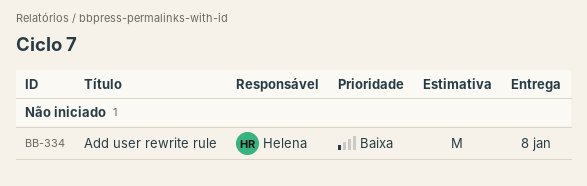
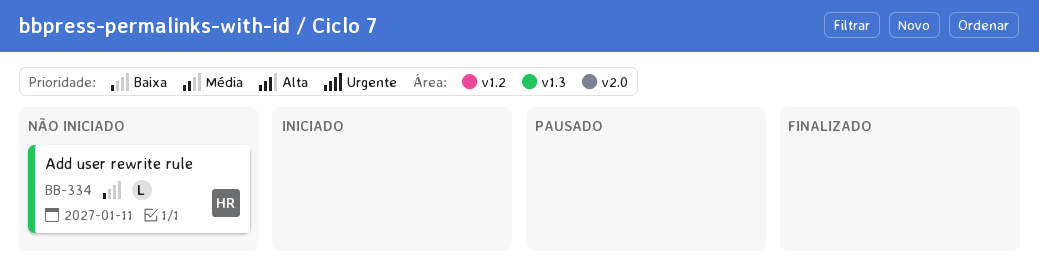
BB-334, estimate: M -> L
BB-334, due: Jan 8 -> Jan 11

